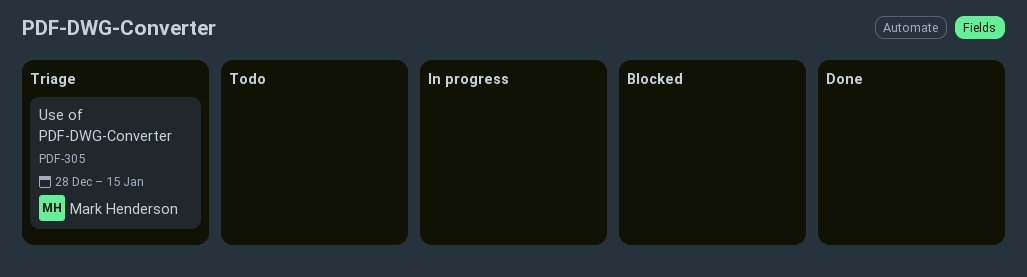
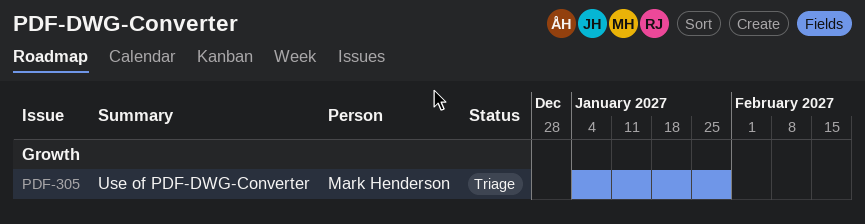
PDF-305, start: Dec 28 -> Jan 4
PDF-305, due: Jan 15 -> Jan 29

